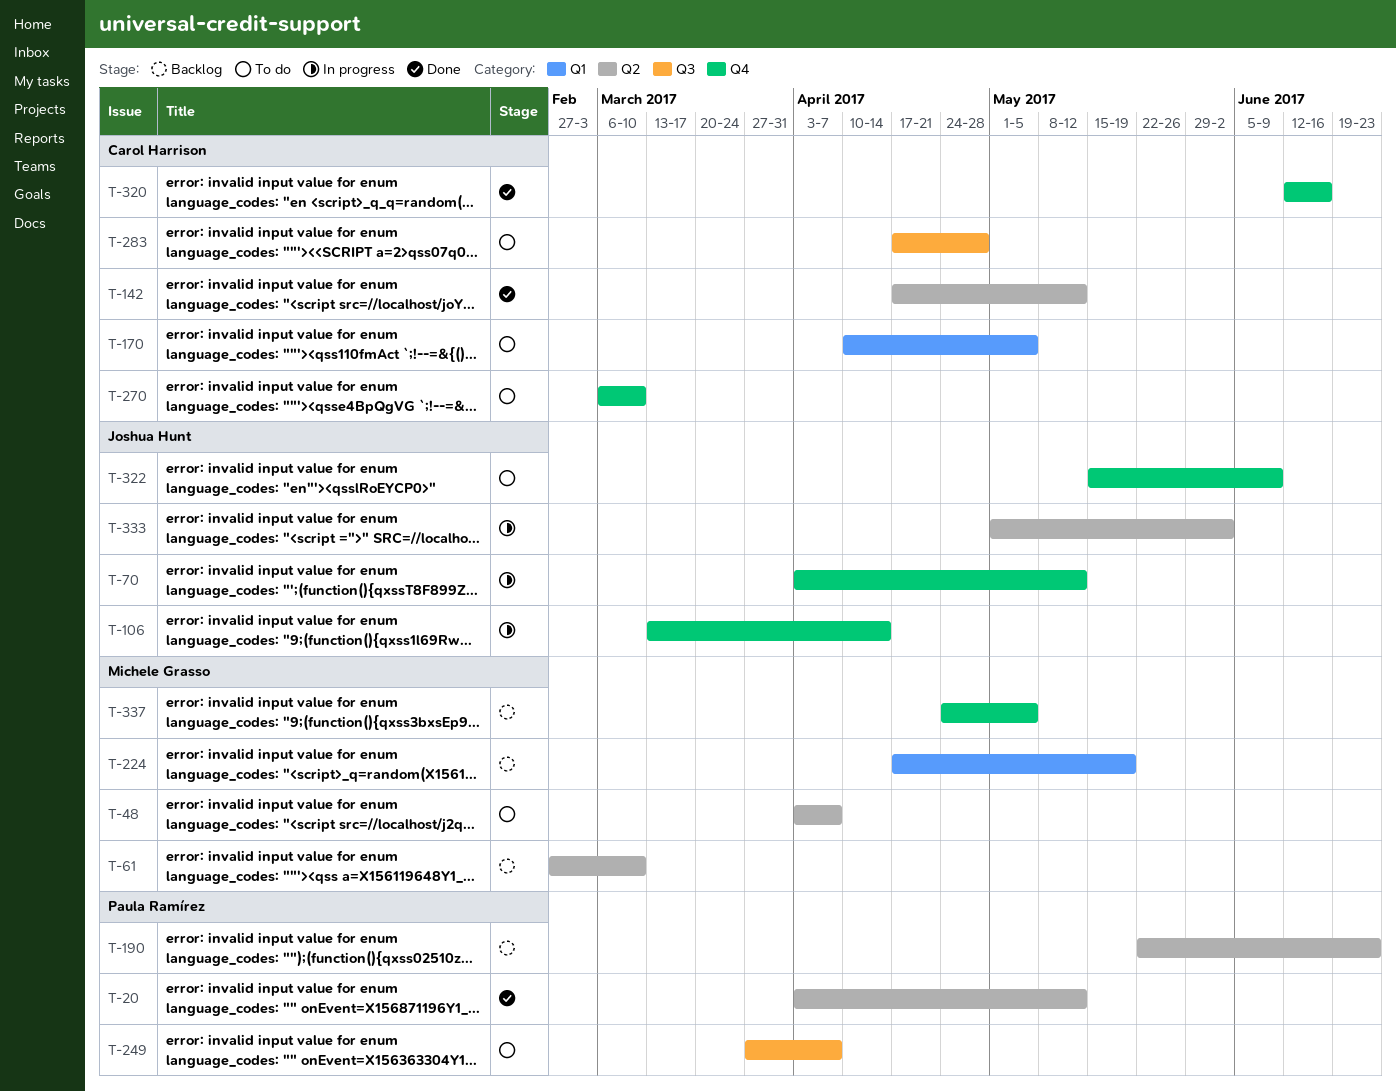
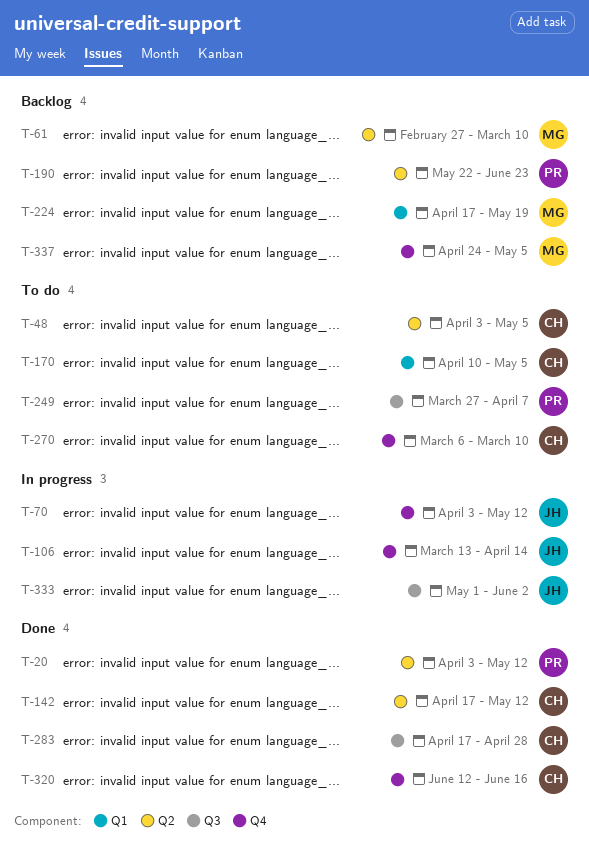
T-48, owner: Michele Grasso -> Carol Harrison
T-48, due: Apr 7 -> May 5
T-283, status: To do -> Done
T-322: present -> none
T-333, label: Q2 -> Q3

